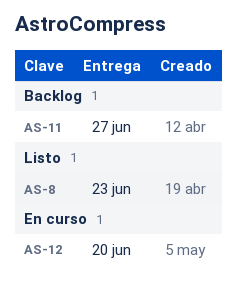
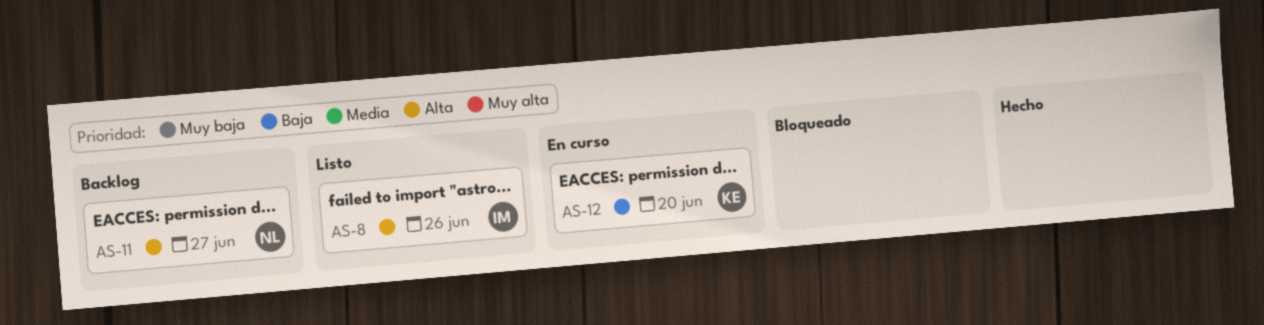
AS-8, due: Jun 23 -> Jun 26

